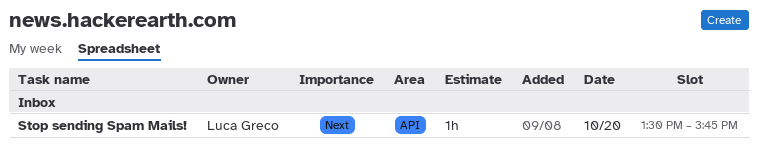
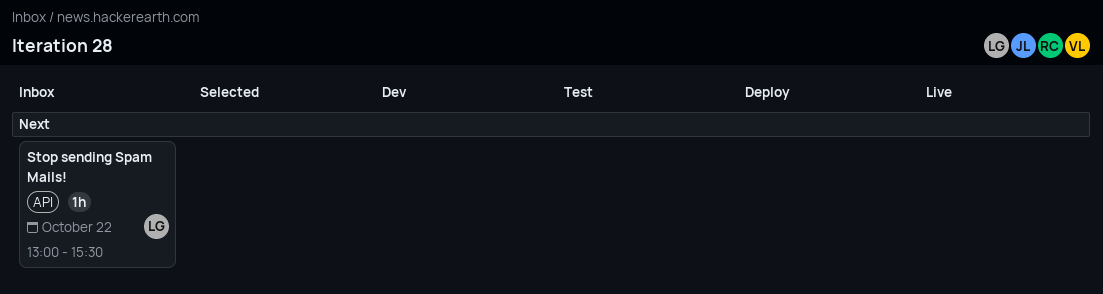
Stop sending Spam Mails!, day: Oct 20 -> Oct 22
Stop sending Spam Mails!, begins: 13:30 -> 13:00
Stop sending Spam Mails!, ends: 15:45 -> 15:30

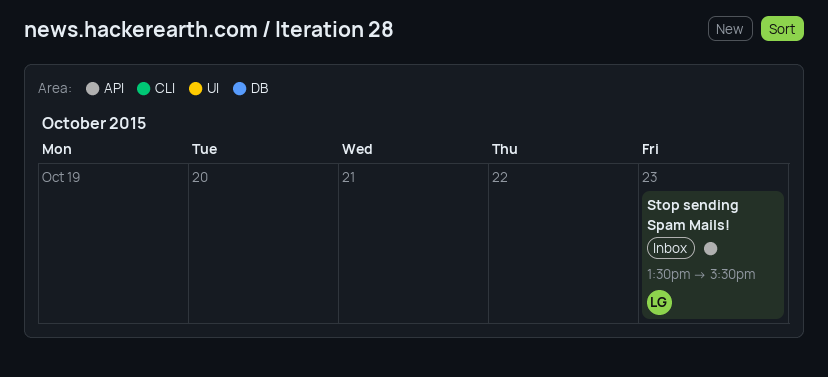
Stop sending Spam Mails!, day: Oct 22 -> Oct 23
Stop sending Spam Mails!, begins: 13:00 -> 13:30

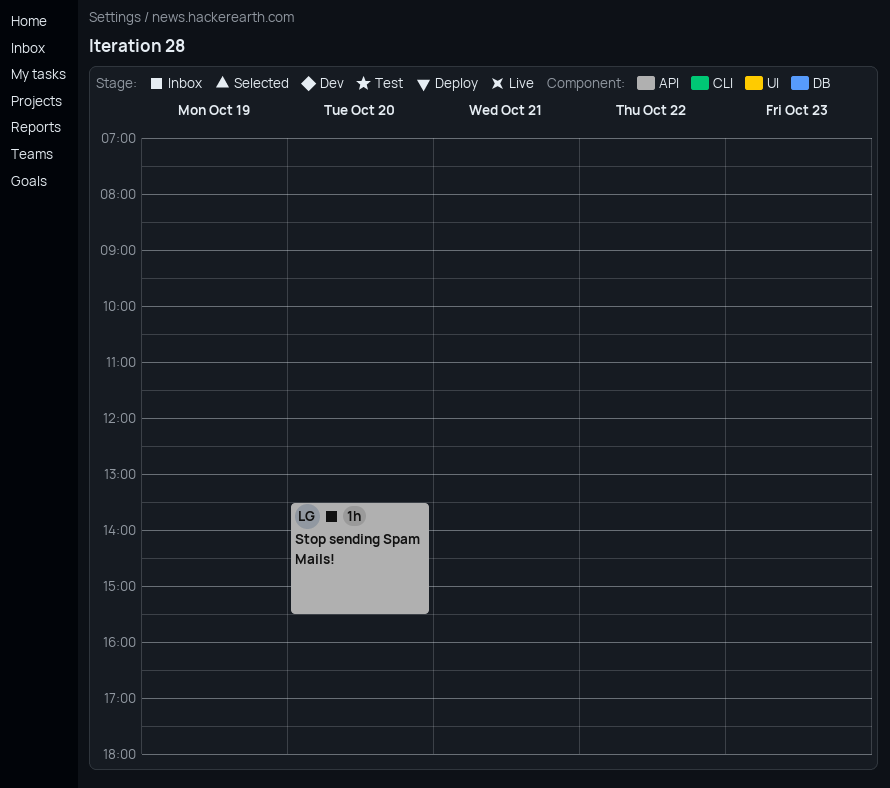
Stop sending Spam Mails!, day: Oct 23 -> Oct 20

